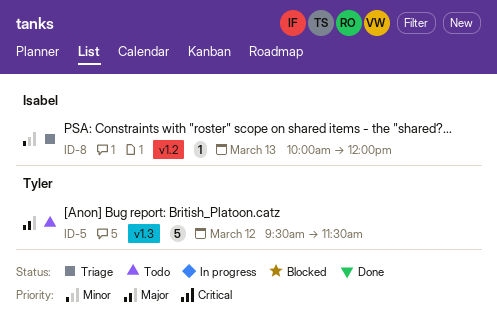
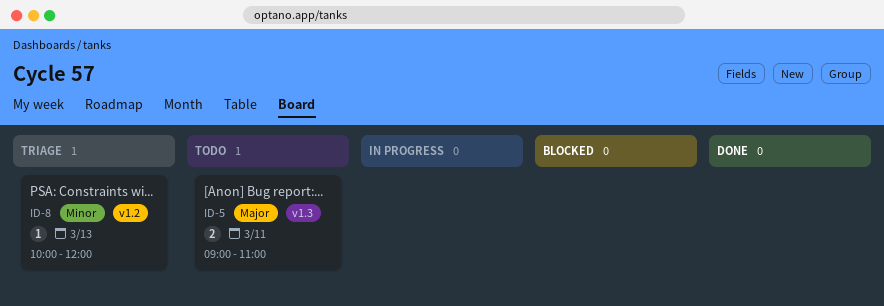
ID-5, estimate: 5 -> 2
ID-5, day: Mar 12 -> Mar 11
ID-5, begins: 09:30 -> 09:00
ID-5, ends: 11:30 -> 11:00

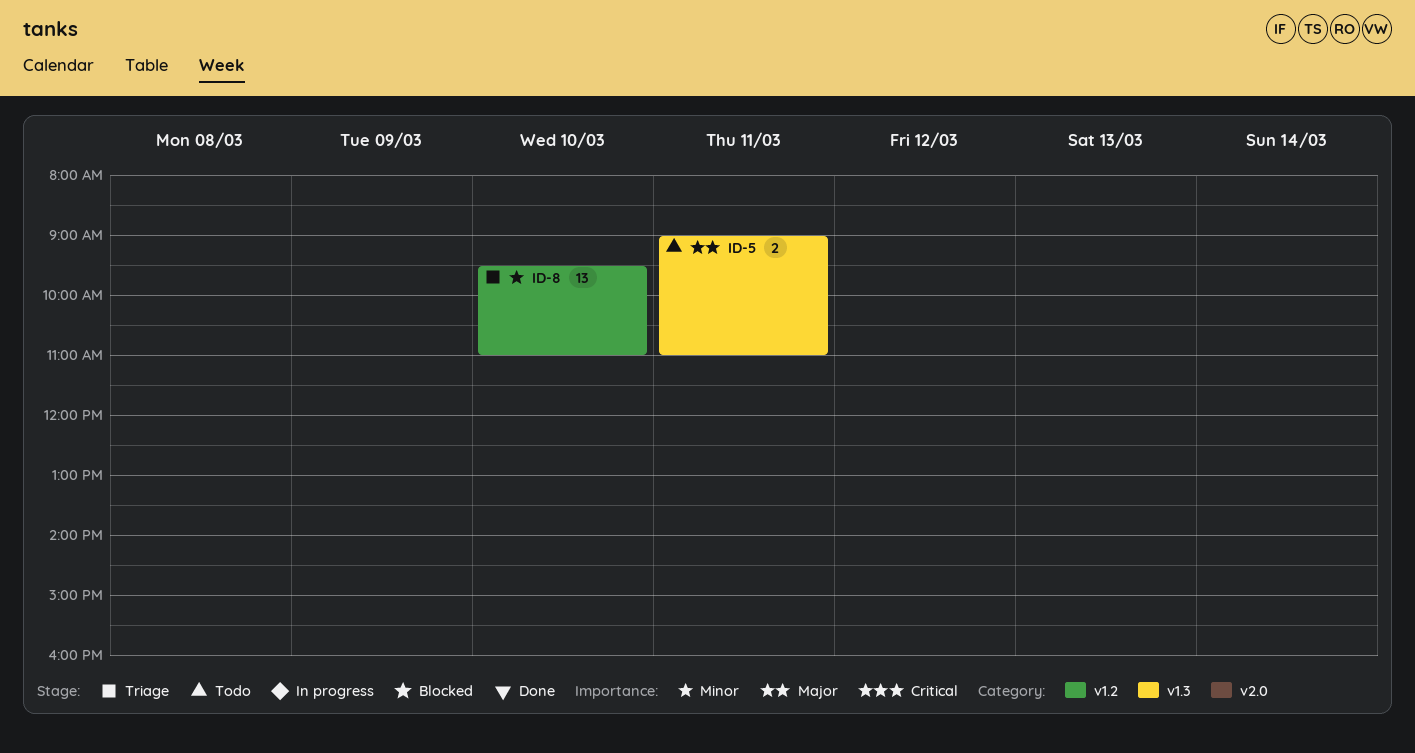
ID-8, estimate: 1 -> 13
ID-8, day: Mar 13 -> Mar 10
ID-8, begins: 10:00 -> 09:30
ID-8, ends: 12:00 -> 11:00

